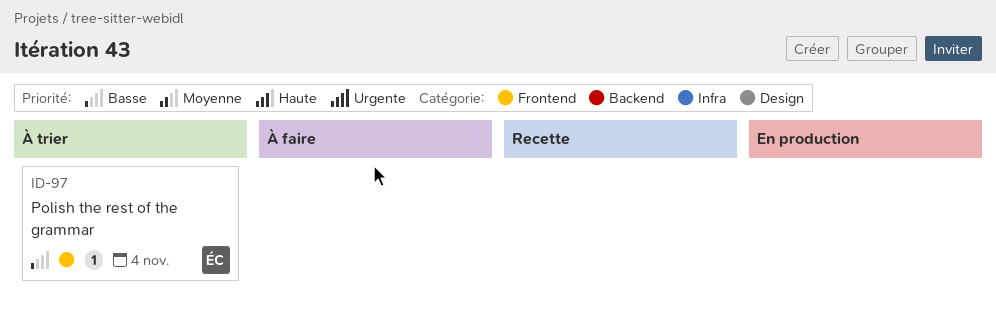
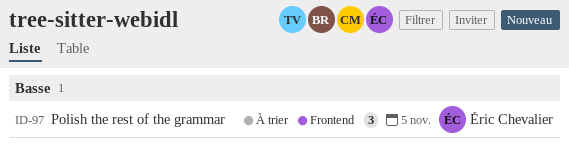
ID-97, estimate: 1 -> 3
ID-97, due: Nov 4 -> Nov 5

